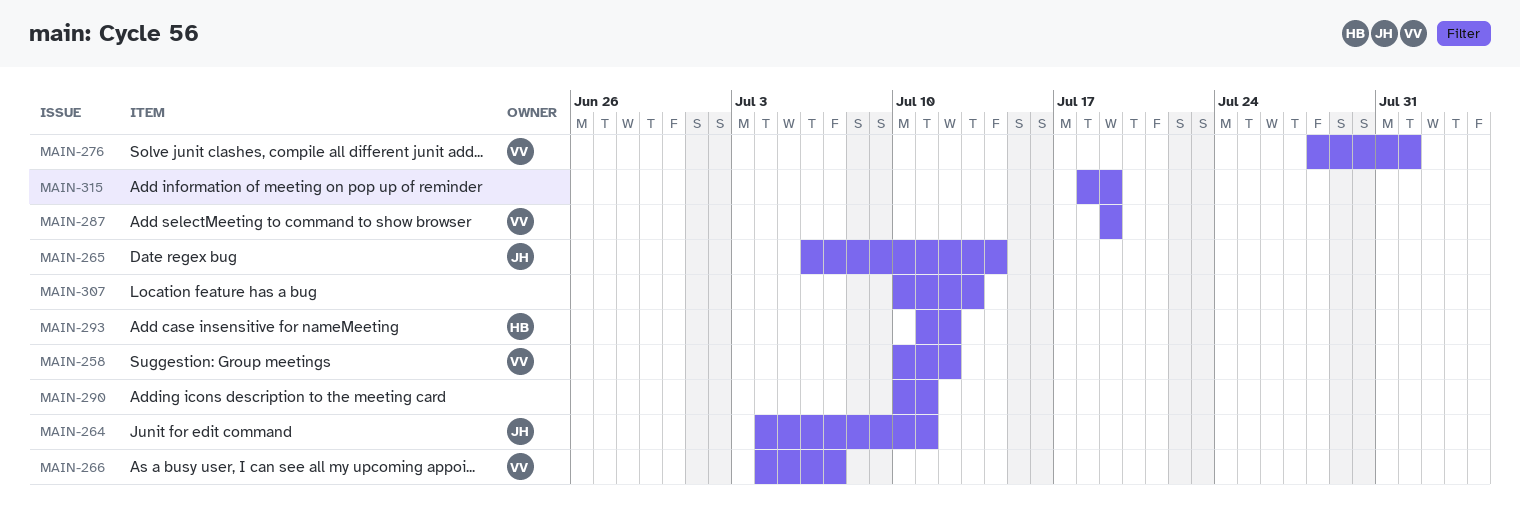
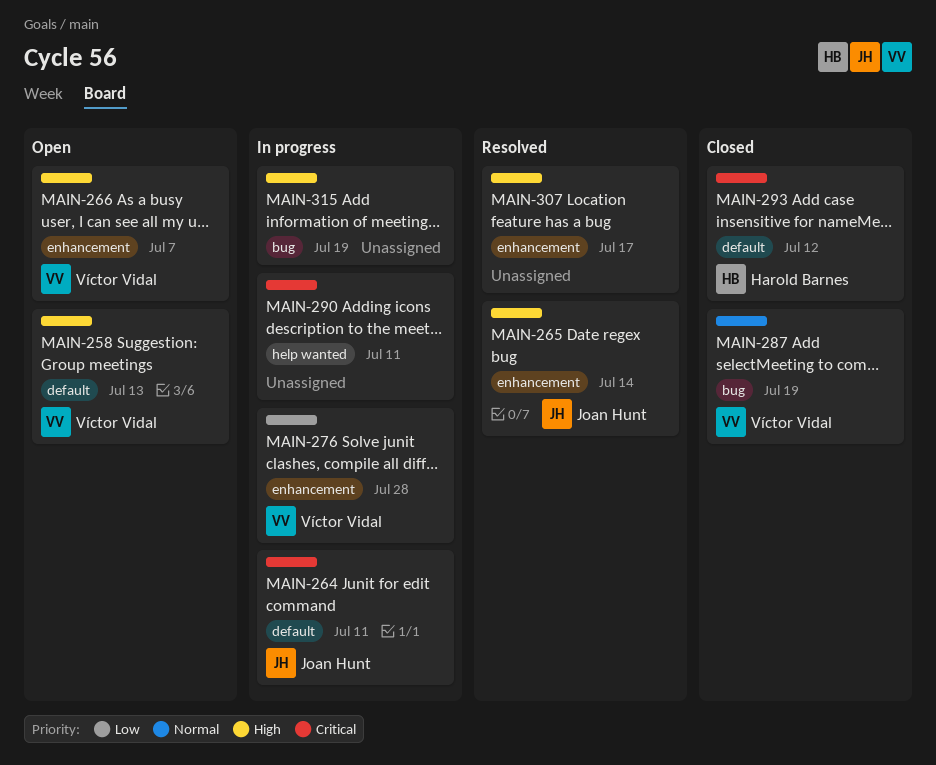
MAIN-258, due: Jul 12 -> Jul 13
MAIN-276, due: Aug 1 -> Jul 28
MAIN-307, due: Jul 13 -> Jul 17

